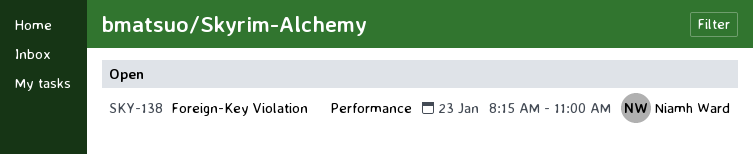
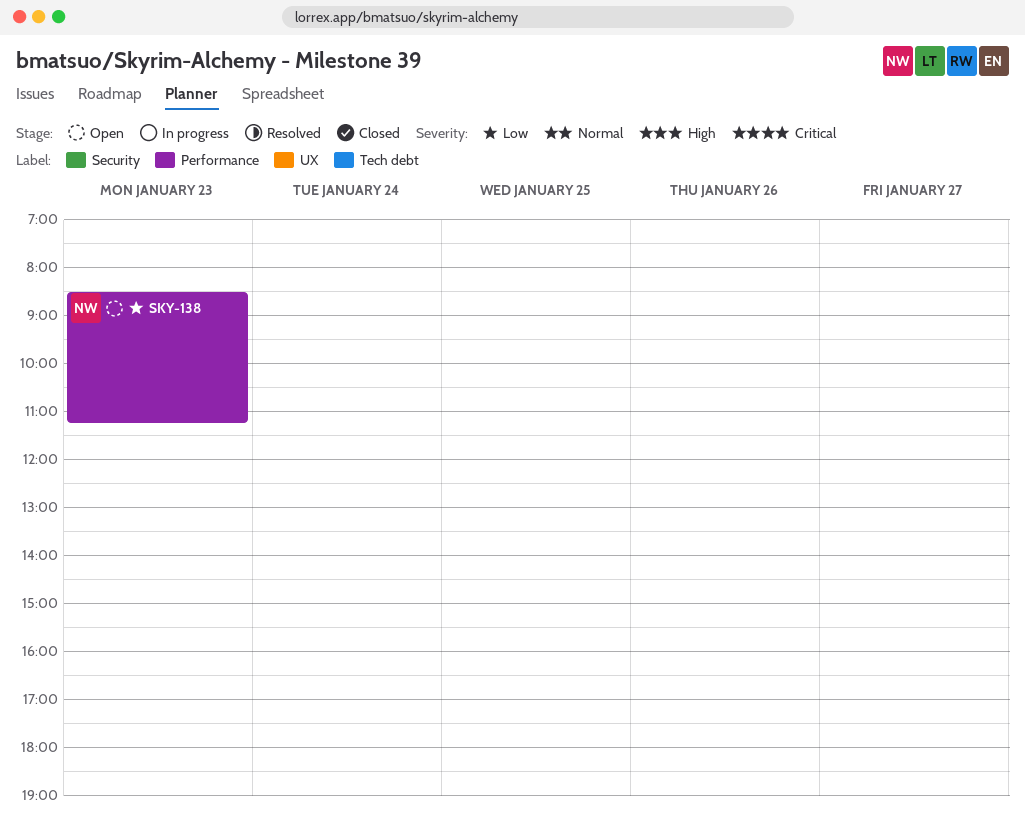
SKY-138, begins: 08:15 -> 08:30
SKY-138, ends: 11:00 -> 11:15

